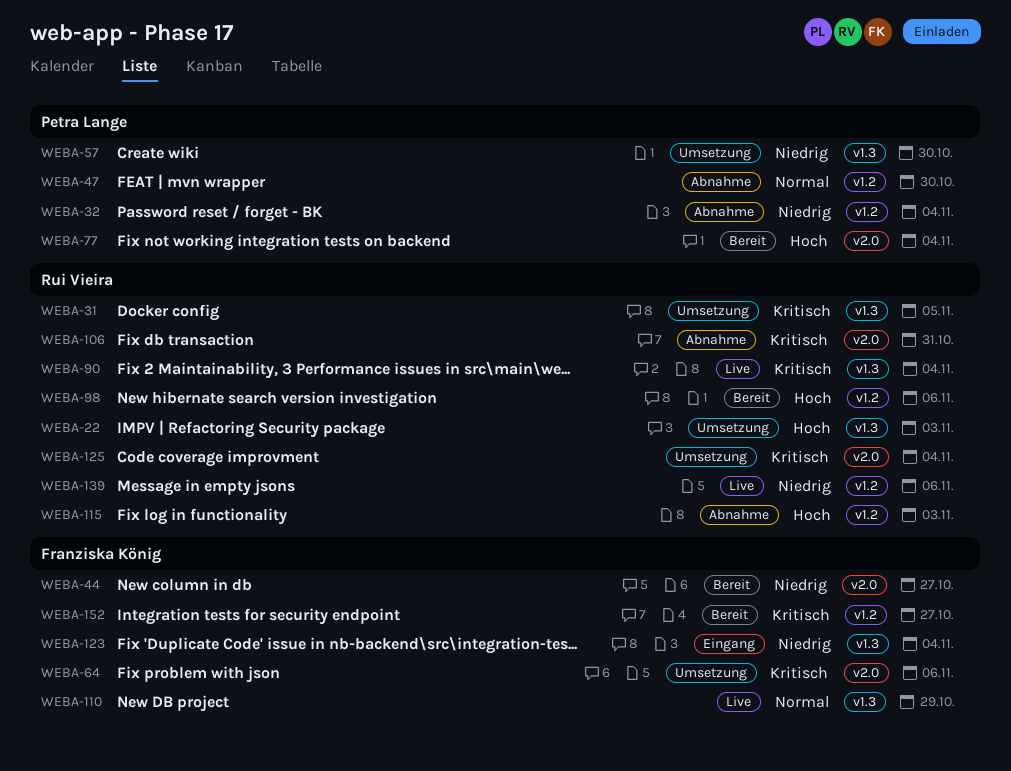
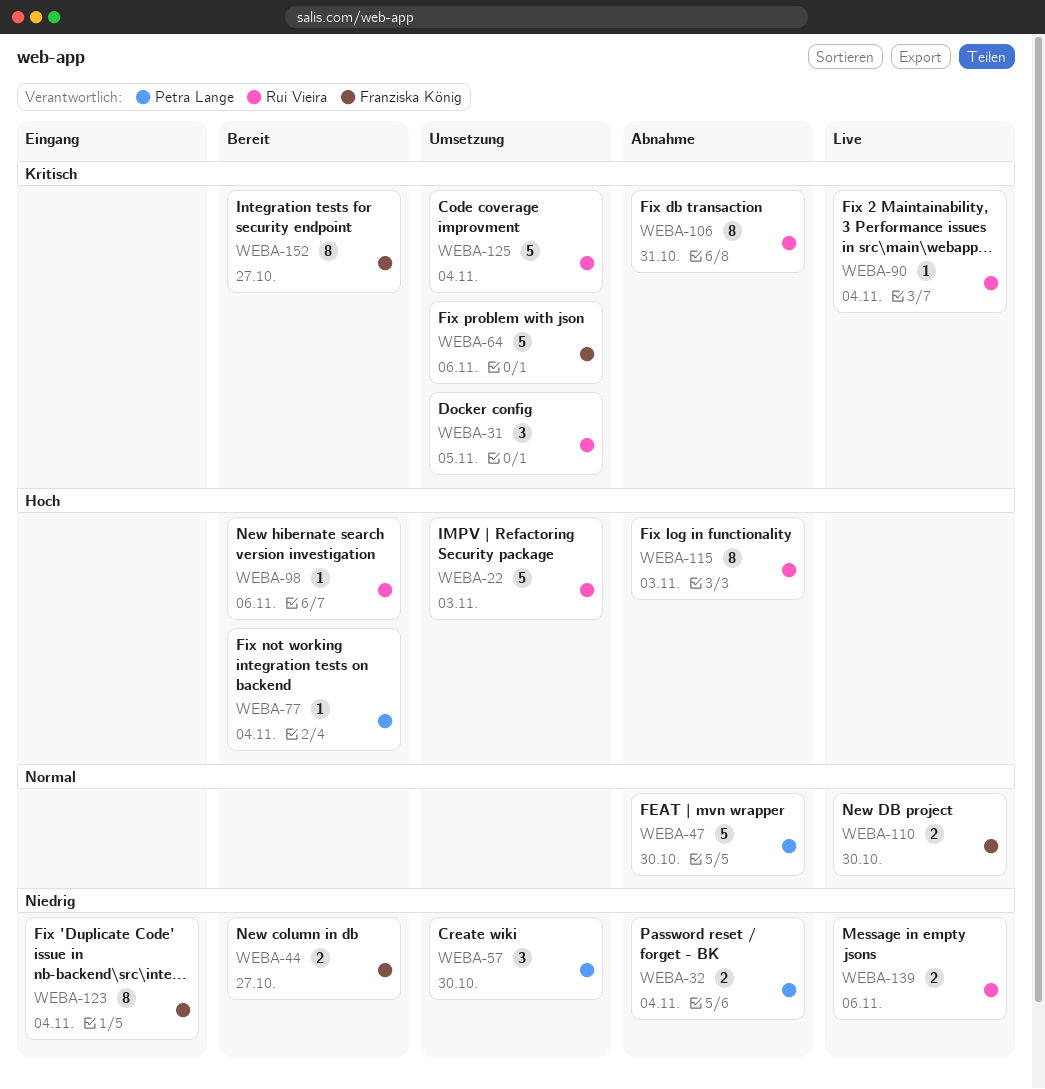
WEBA-110, due: Oct 29 -> Oct 30

